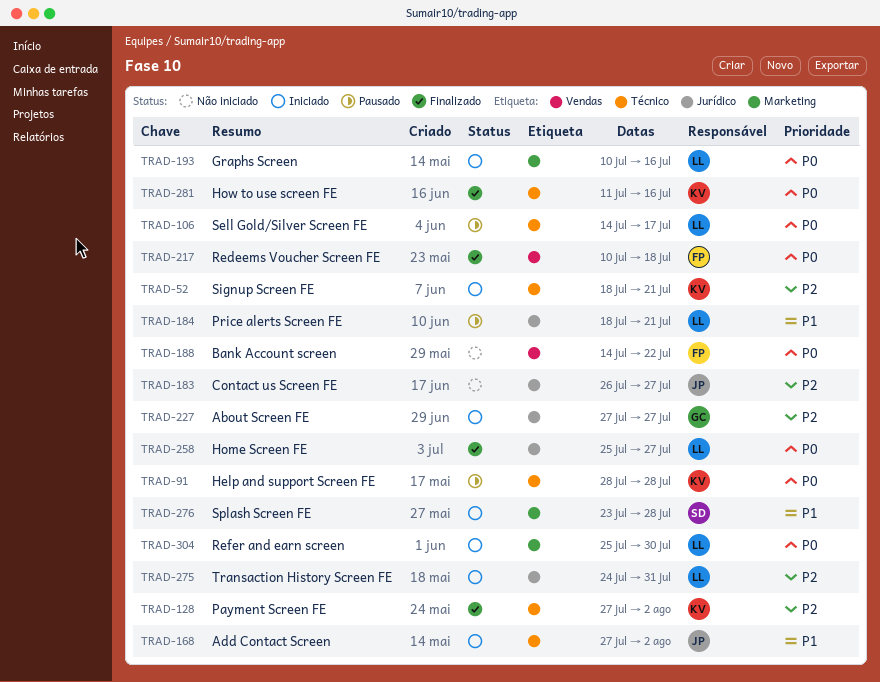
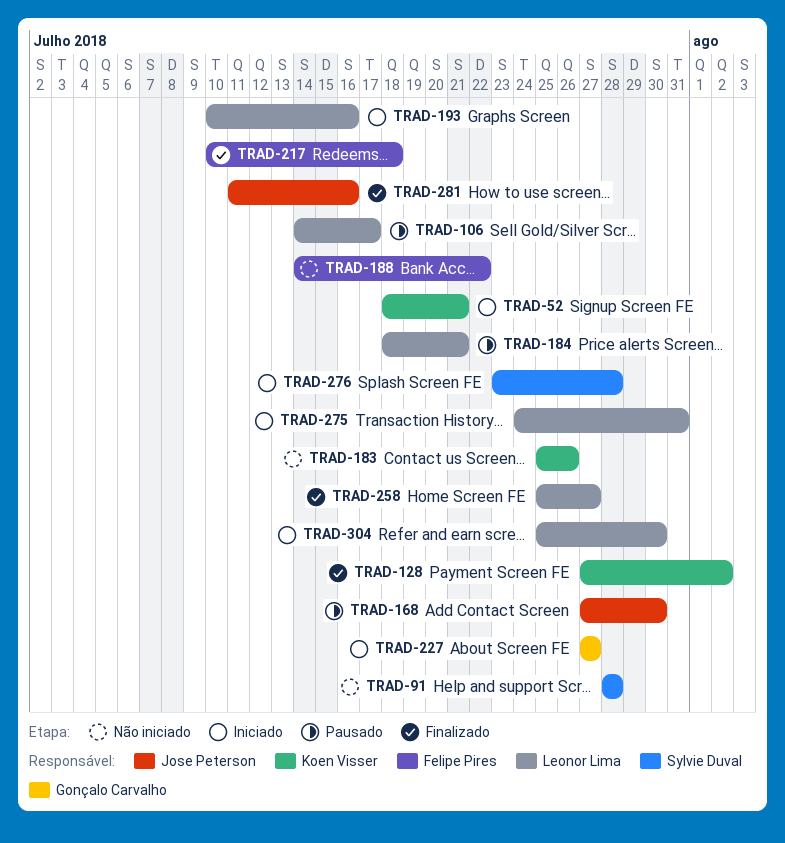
TRAD-91, status: Pausado -> Não iniciado
TRAD-91, owner: Koen Visser -> Sylvie Duval
TRAD-168, status: Iniciado -> Pausado
TRAD-168, due: Aug 2 -> Jul 30
TRAD-183, owner: Jose Peterson -> Koen Visser
TRAD-183, start: Jul 26 -> Jul 25
TRAD-183, due: Jul 27 -> Jul 26
TRAD-281, owner: Koen Visser -> Jose Peterson

